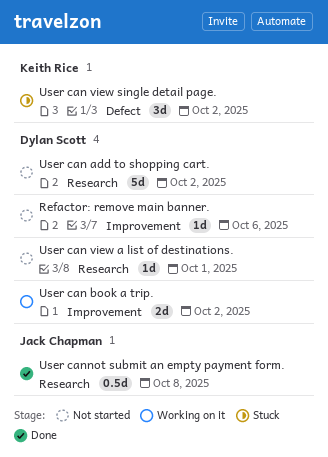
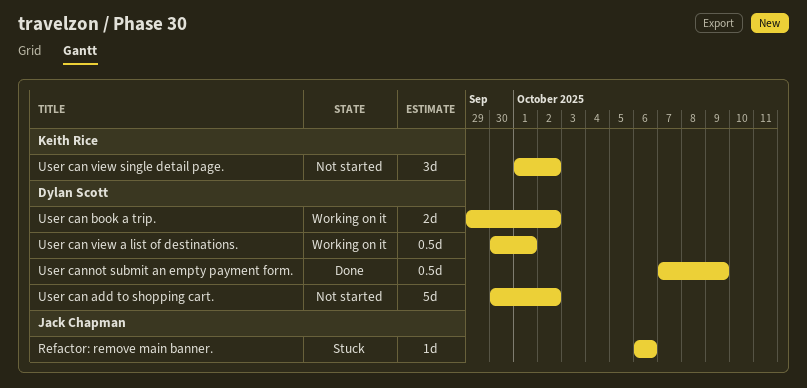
Refactor: remove main banner., status: Not started -> Stuck
Refactor: remove main banner., owner: Dylan Scott -> Jack Chapman
User can view a list of destinations., status: Not started -> Working on it
User can view a list of destinations., estimate: 1d -> 0.5d
User can view single detail page., status: Stuck -> Not started
User cannot submit an empty payment form., owner: Jack Chapman -> Dylan Scott
User cannot submit an empty payment form., due: Oct 8 -> Oct 9

